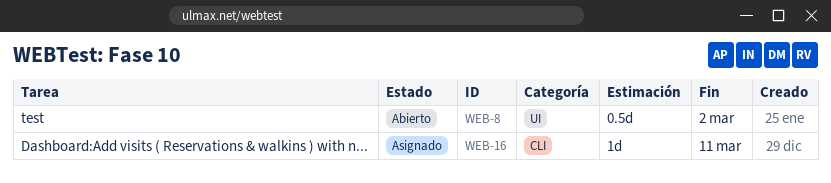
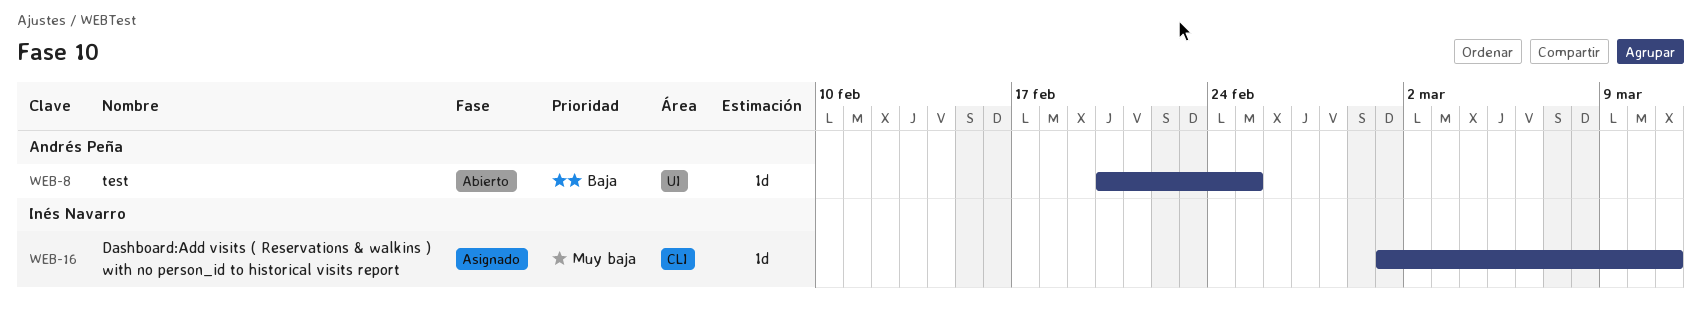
WEB-8, estimate: 0.5d -> 1d
WEB-8, due: Mar 2 -> Feb 25

